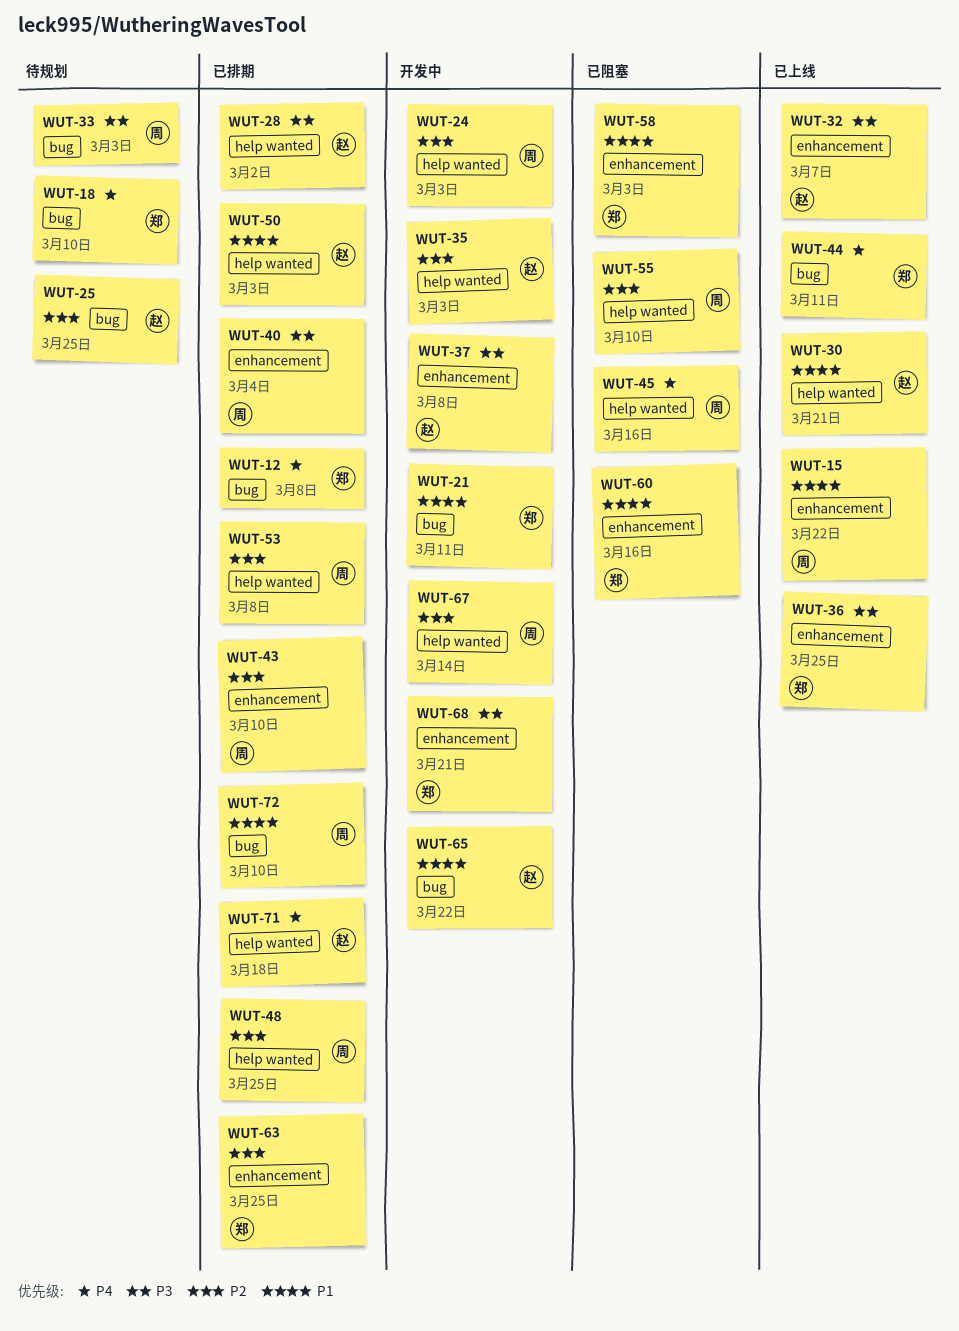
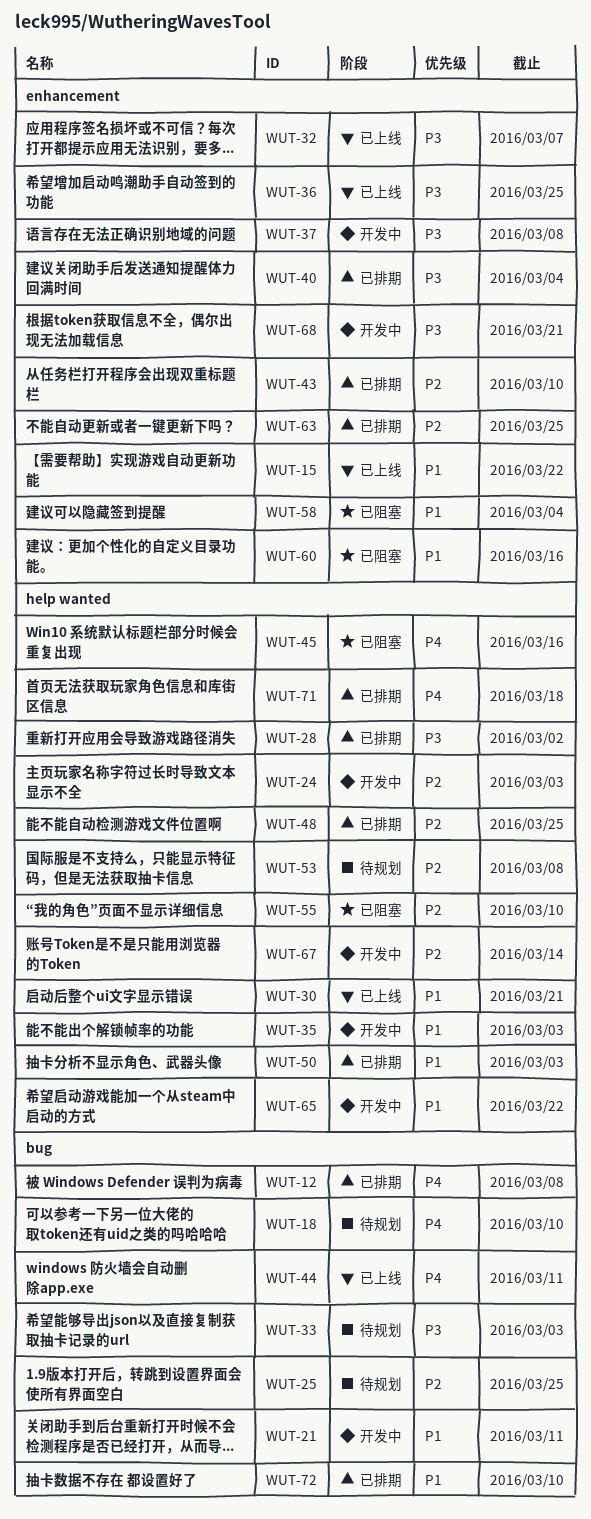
WUT-35, priority: P2 -> P1
WUT-53, status: 已排期 -> 待规划
WUT-58, due: Mar 3 -> Mar 4
WUT-65, label: bug -> help wanted

